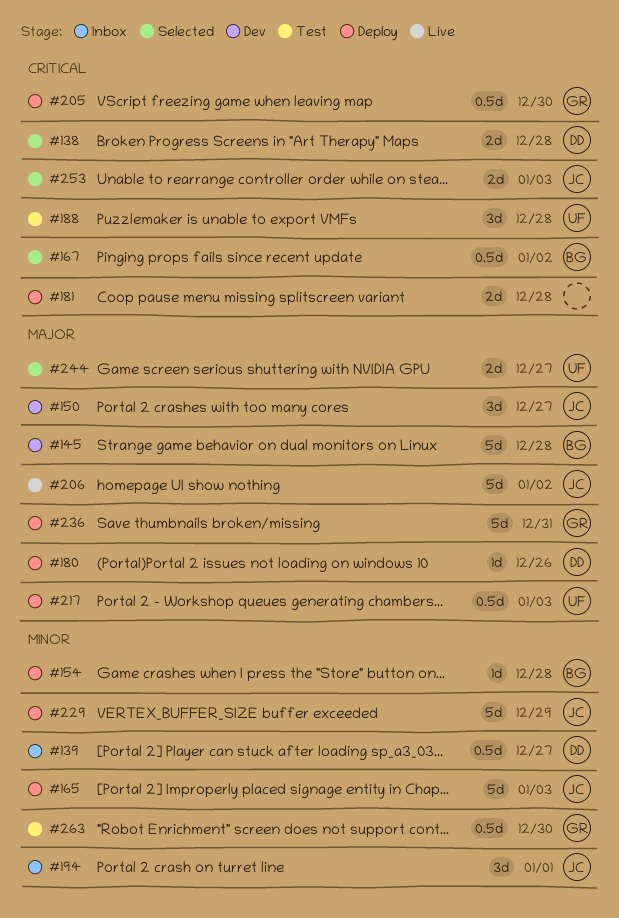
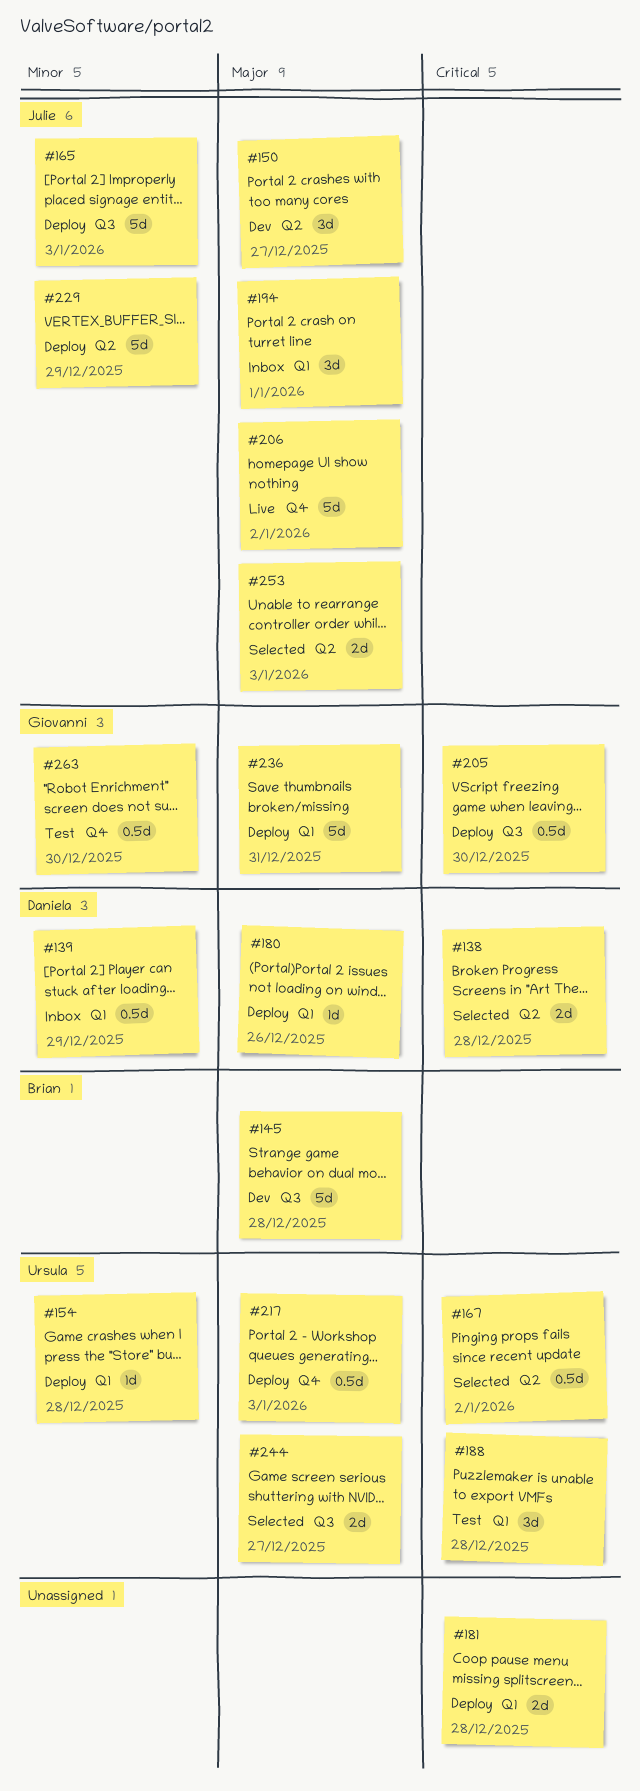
#139, due: Dec 27 -> Dec 29
#154, owner: Brian -> Ursula
#167, owner: Brian -> Ursula
#194, priority: Minor -> Major
#253, priority: Critical -> Major

